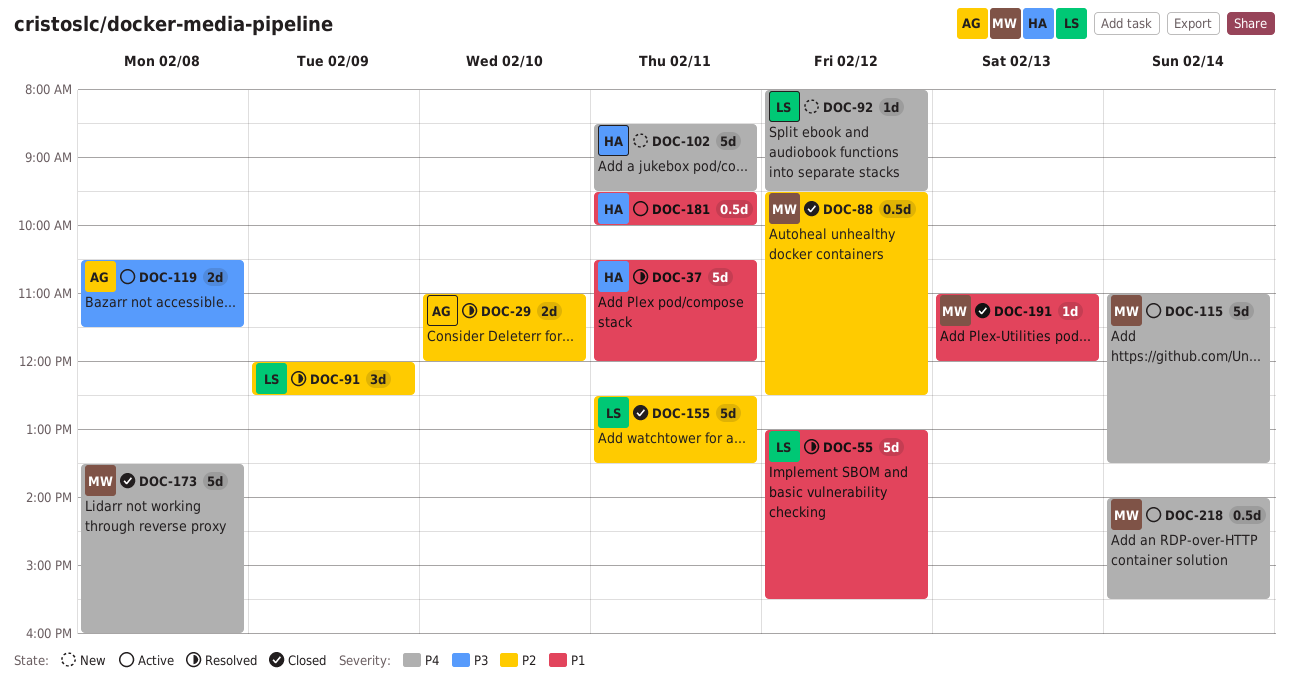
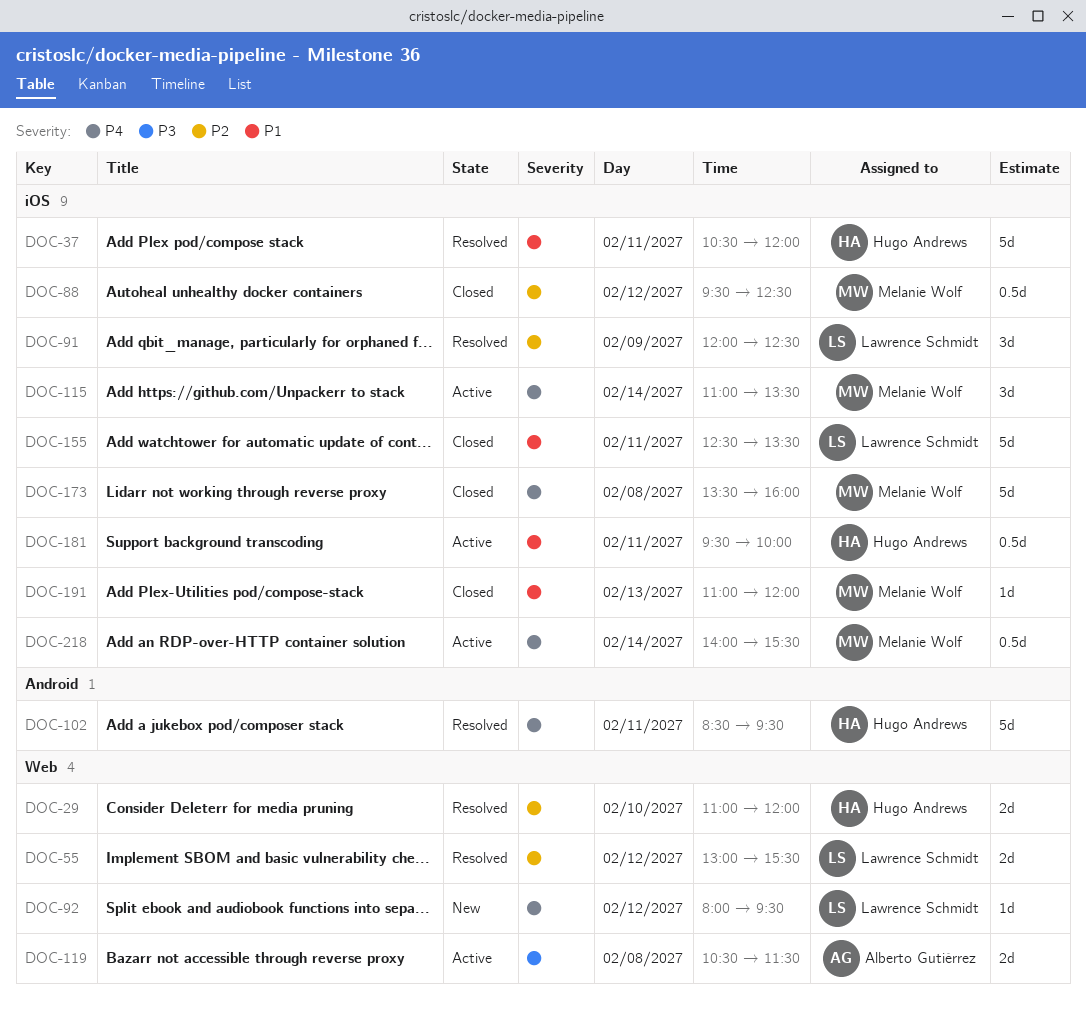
DOC-29, owner: Alberto Gutiérrez -> Hugo Andrews
DOC-55, priority: P1 -> P2
DOC-55, estimate: 5d -> 2d
DOC-102, status: New -> Resolved
DOC-115, estimate: 5d -> 3d
DOC-155, priority: P2 -> P1

